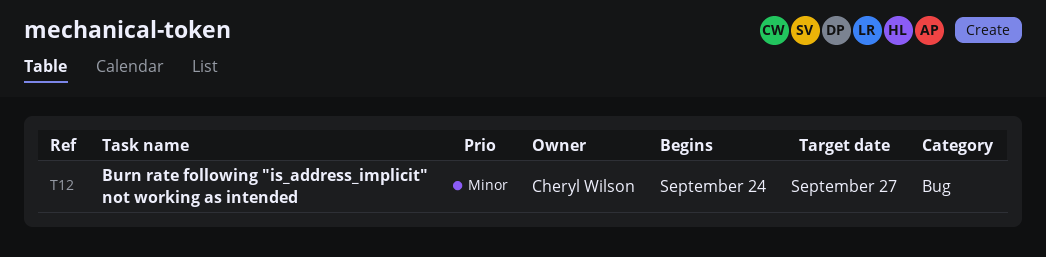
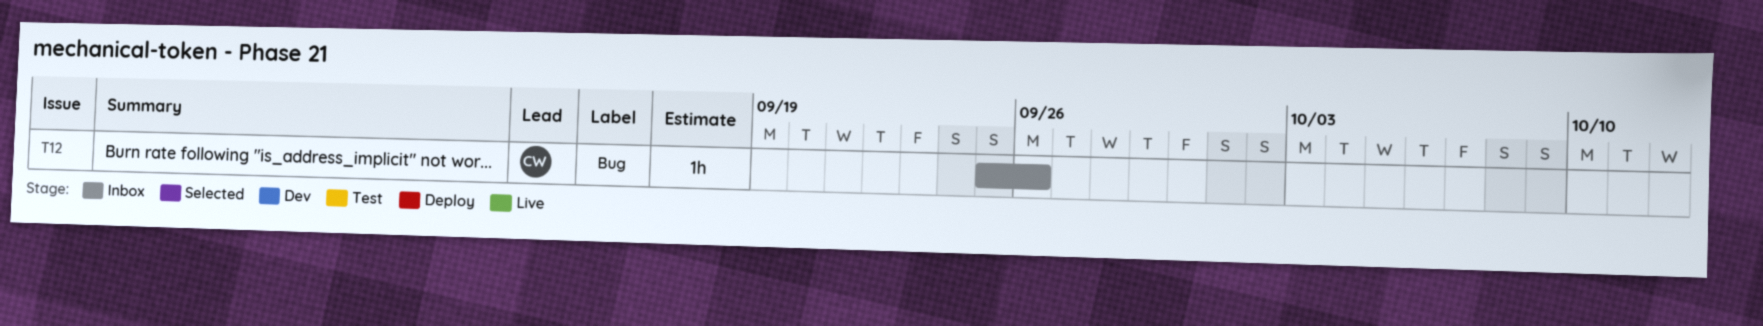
T12, start: Sep 24 -> Sep 25
T12, due: Sep 27 -> Sep 26

